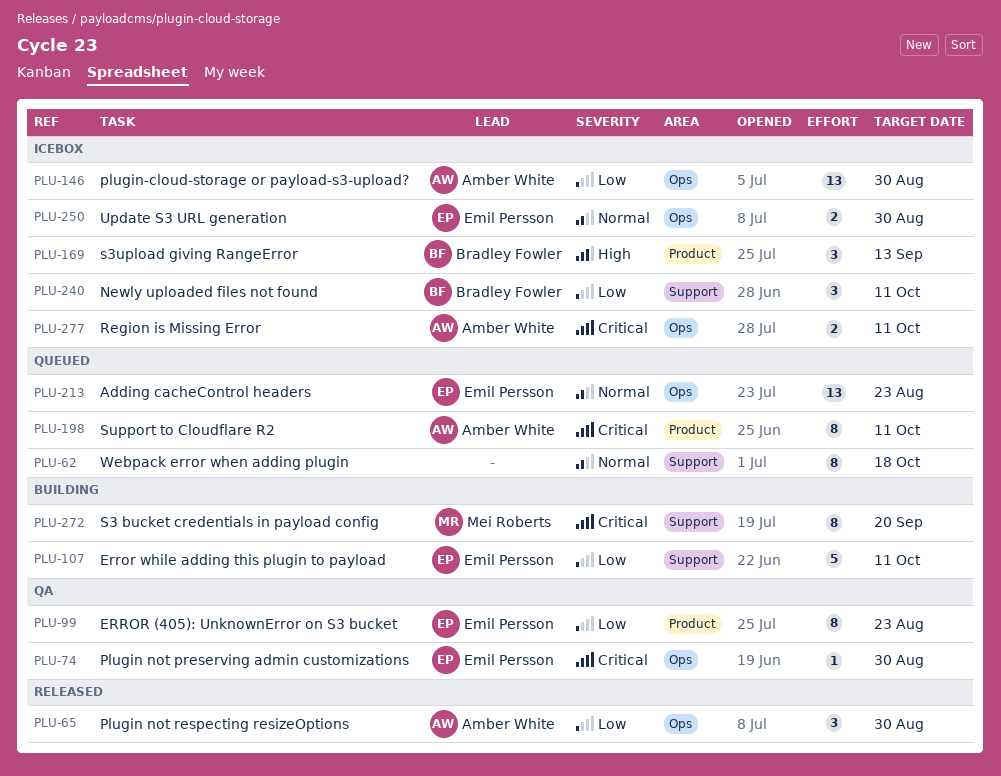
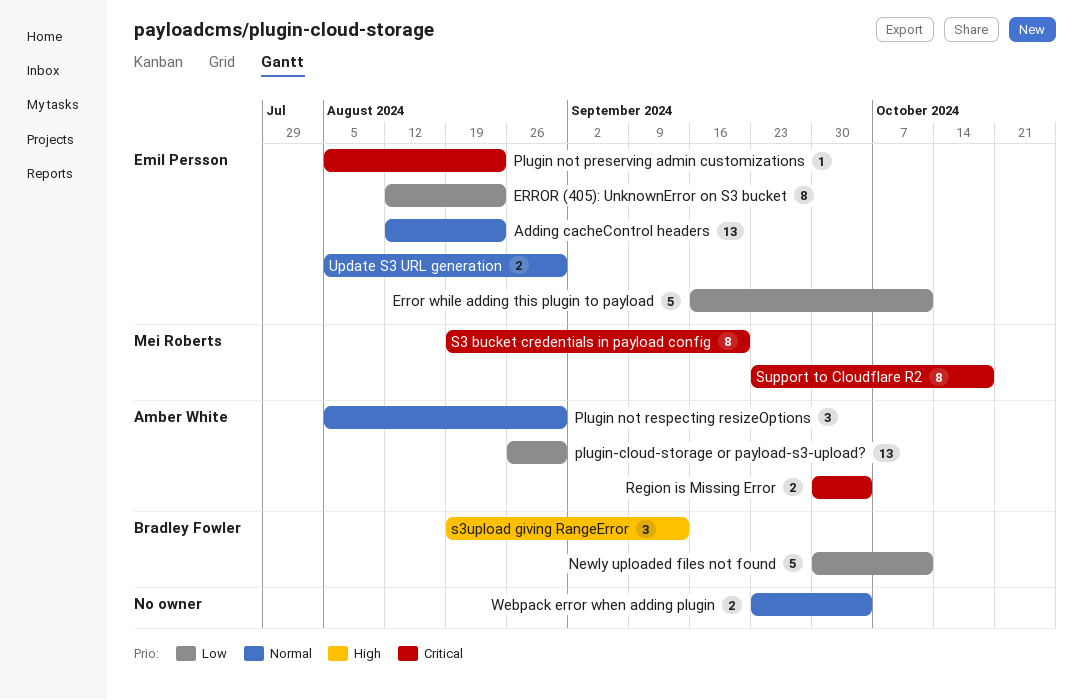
Newly uploaded files not found, estimate: 3 -> 5
Plugin not preserving admin customizations, due: Aug 30 -> Aug 23
Plugin not respecting resizeOptions, priority: Low -> Normal
Region is Missing Error, due: Oct 11 -> Oct 4
Support to Cloudflare R2, owner: Amber White -> Mei Roberts
Support to Cloudflare R2, due: Oct 11 -> Oct 18
Webpack error when adding plugin, estimate: 8 -> 2
Webpack error when adding plugin, due: Oct 18 -> Oct 4

